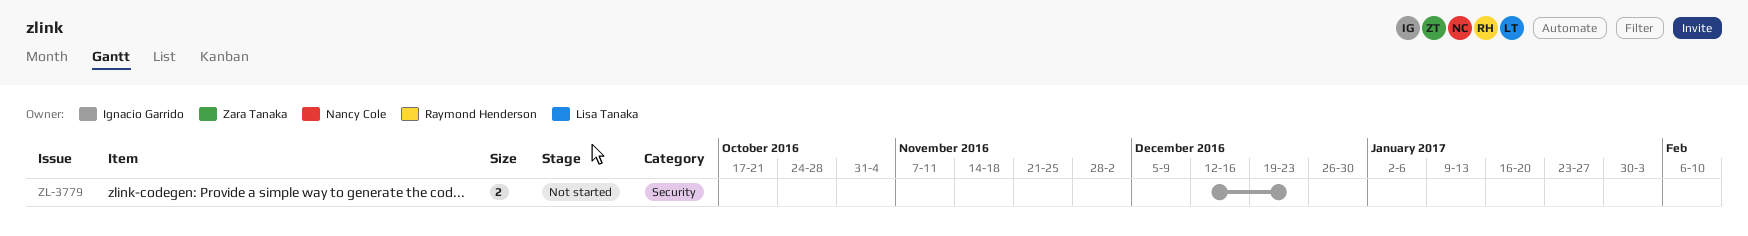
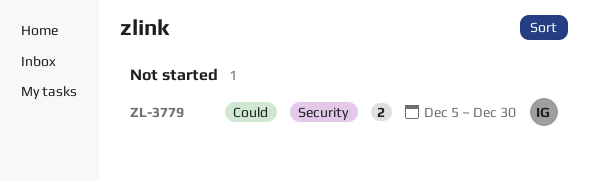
ZL-3779, start: Dec 12 -> Dec 5
ZL-3779, due: Dec 23 -> Dec 30

